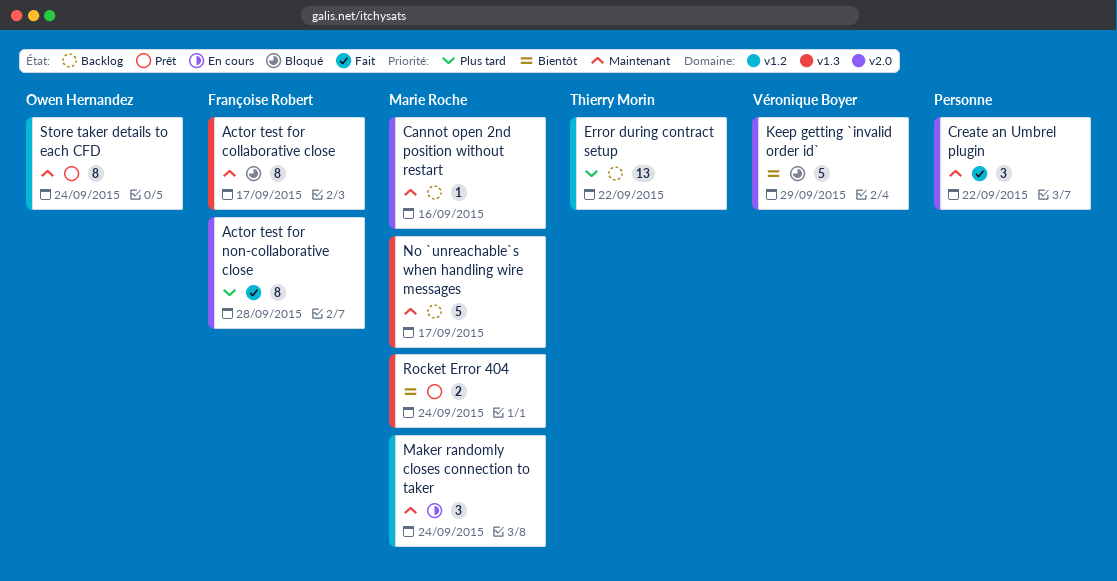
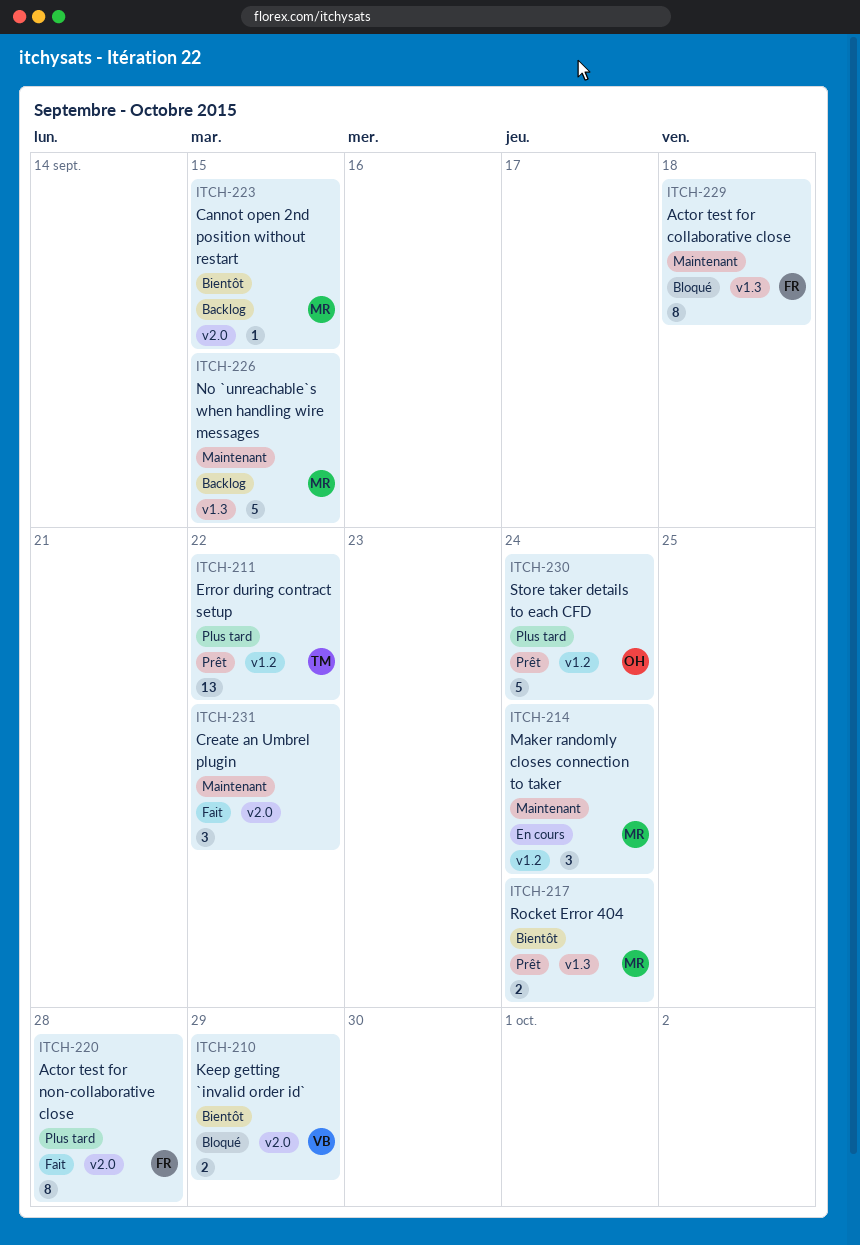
Actor test for collaborative close, due: Sep 17 -> Sep 18
Cannot open 2nd position without restart, priority: Maintenant -> Bientôt
Cannot open 2nd position without restart, due: Sep 16 -> Sep 15
Error during contract setup, status: Backlog -> Prêt
Keep getting `invalid order id`, estimate: 5 -> 2
No `unreachable`s when handling wire messages, due: Sep 17 -> Sep 15
Store taker details to each CFD, priority: Maintenant -> Plus tard
Store taker details to each CFD, estimate: 8 -> 5

